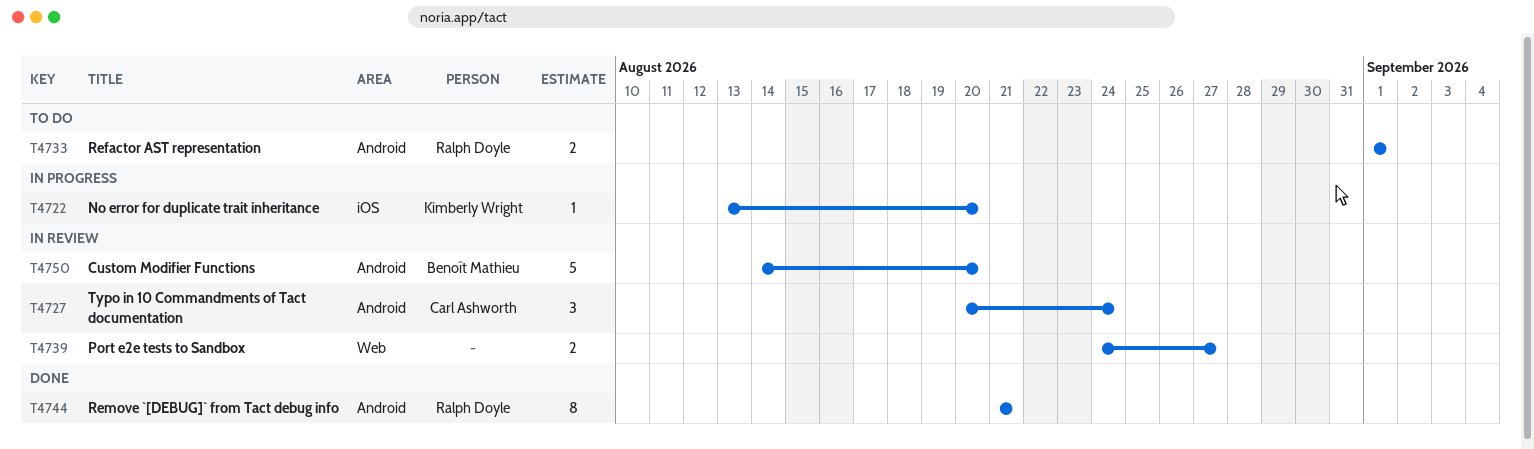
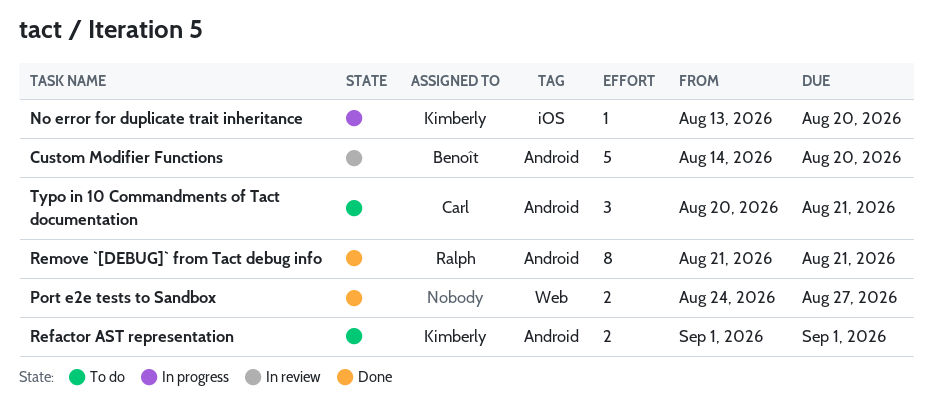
Port e2e tests to Sandbox, status: In review -> Done
Refactor AST representation, owner: Ralph Doyle -> Kimberly Wright
Typo in 10 Commandments of Tact documentation, status: In review -> To do
Typo in 10 Commandments of Tact documentation, due: Aug 24 -> Aug 21

